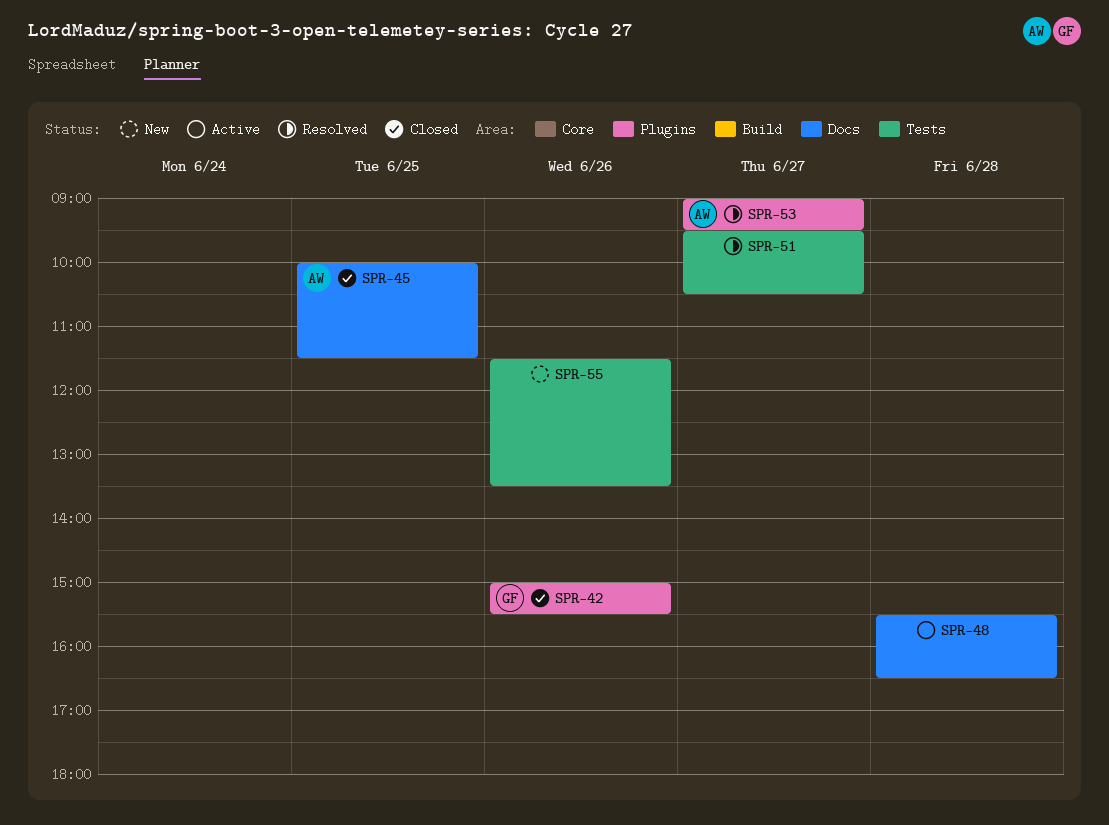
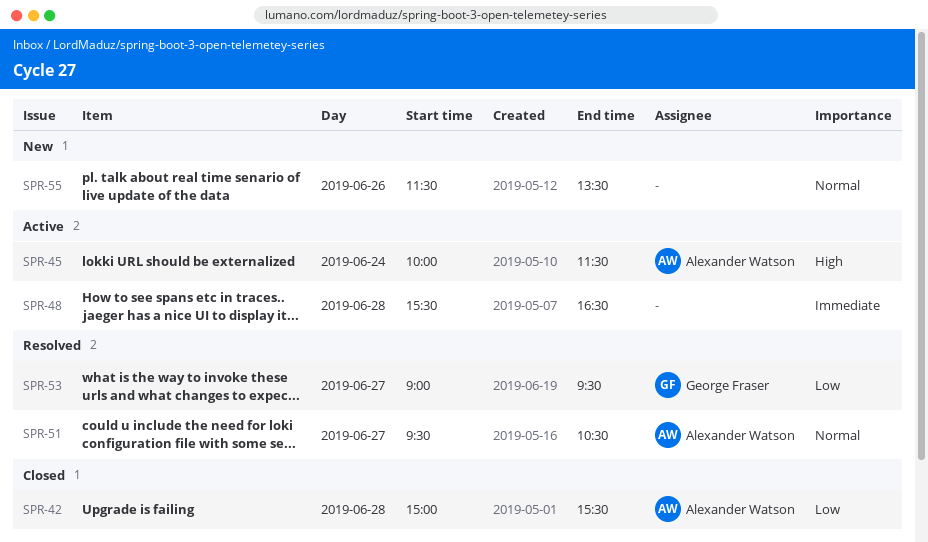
SPR-42, owner: George Fraser -> Alexander Watson
SPR-42, day: Jun 26 -> Jun 28
SPR-45, status: Closed -> Active
SPR-45, day: Jun 25 -> Jun 24
SPR-51, owner: none -> Alexander Watson
SPR-53, owner: Alexander Watson -> George Fraser

